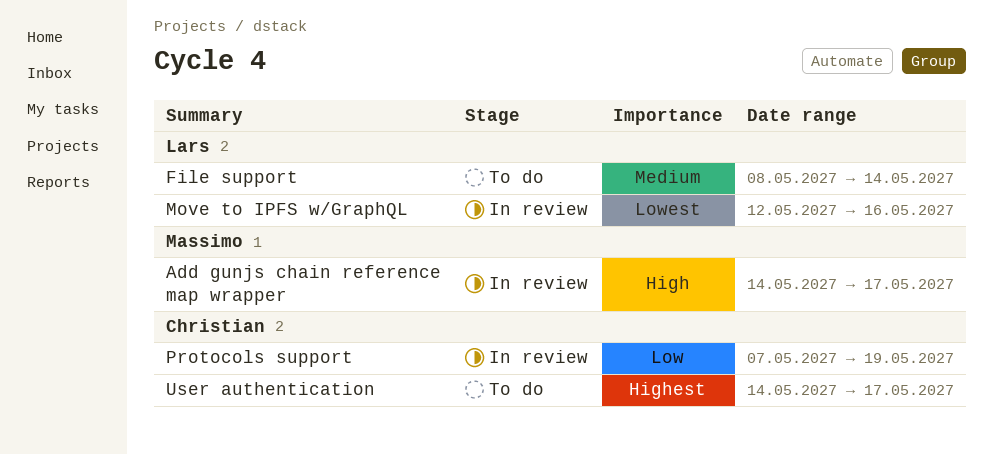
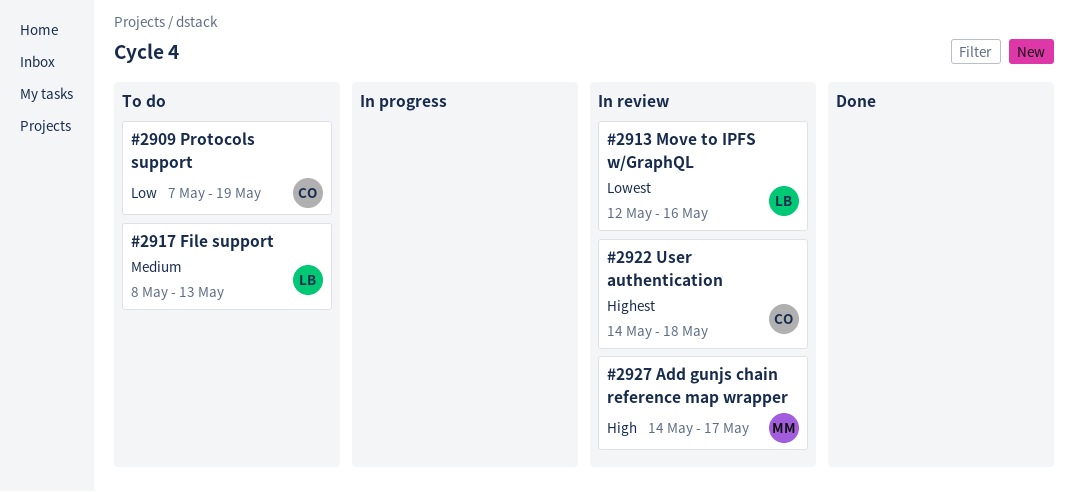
File support, due: May 14 -> May 13
Protocols support, status: In review -> To do
User authentication, status: To do -> In review
User authentication, due: May 17 -> May 18

